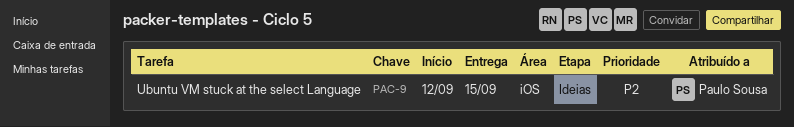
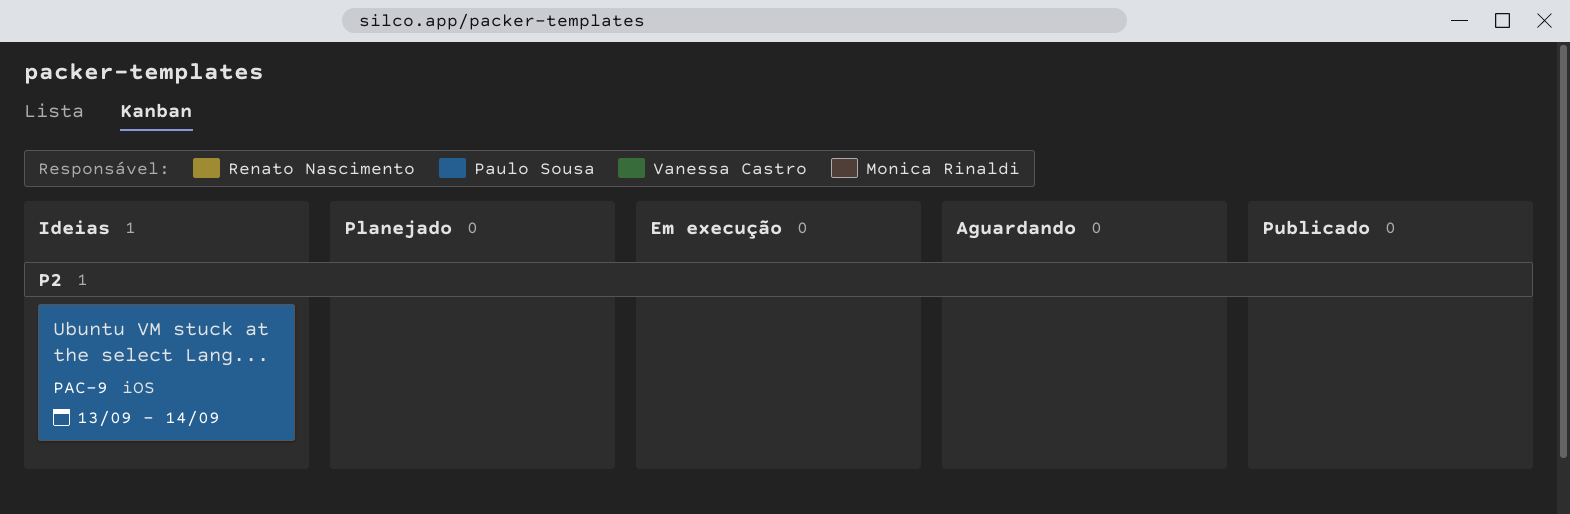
PAC-9, start: Sep 12 -> Sep 13
PAC-9, due: Sep 15 -> Sep 14

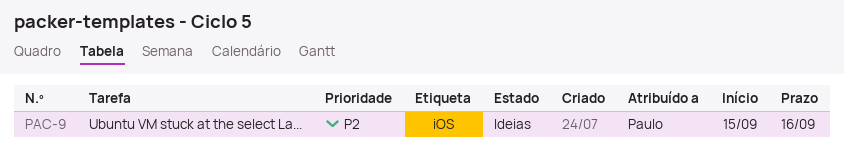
PAC-9, start: Sep 13 -> Sep 15
PAC-9, due: Sep 14 -> Sep 16

